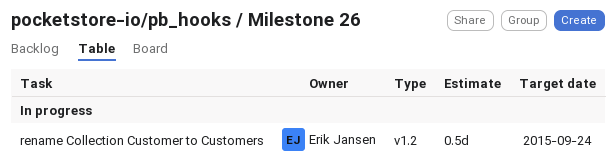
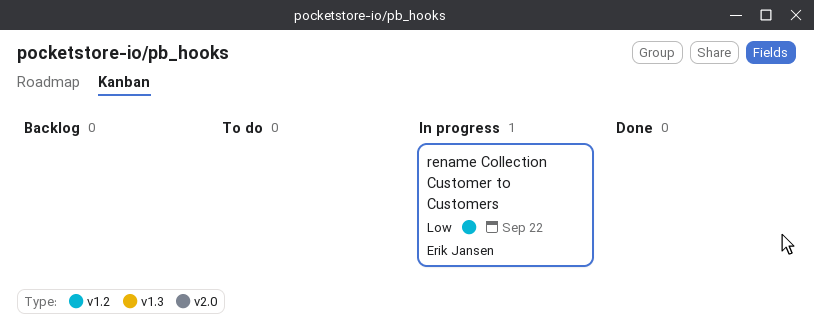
rename Collection Customer to Customers, due: Sep 24 -> Sep 22

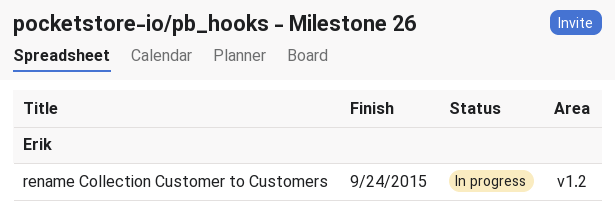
rename Collection Customer to Customers, due: Sep 22 -> Sep 24

